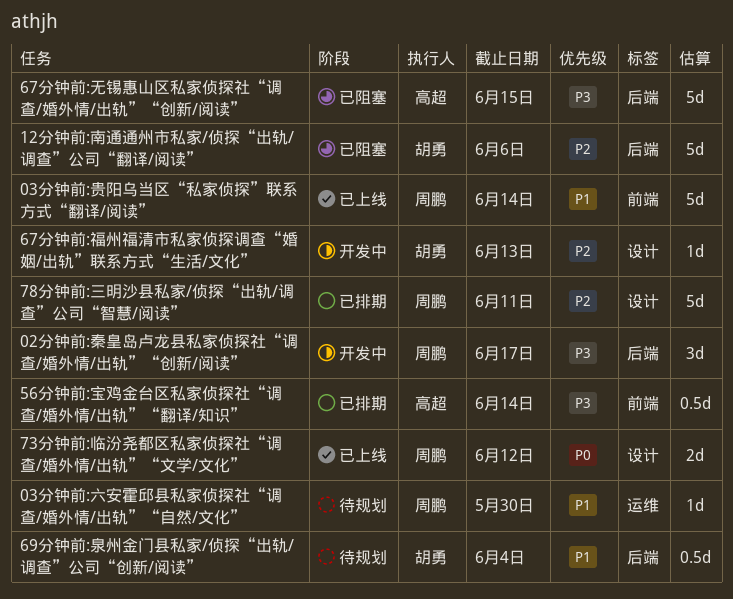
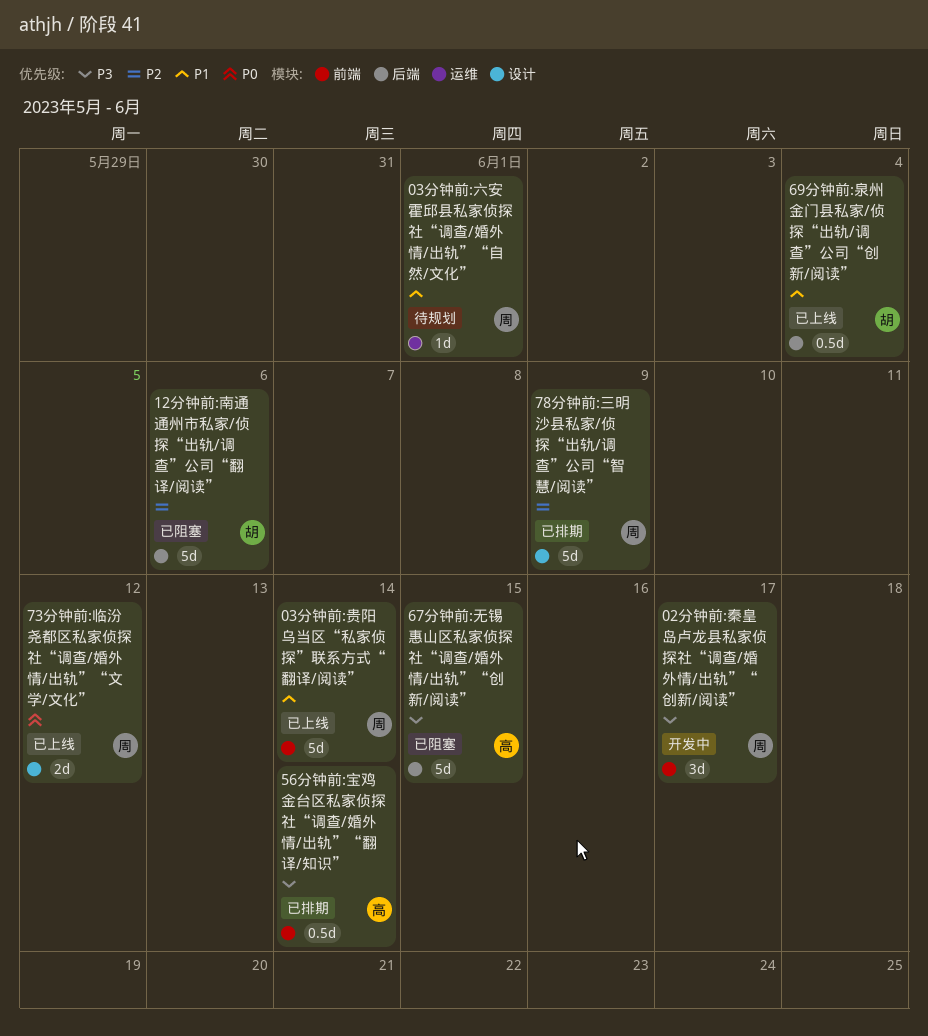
02分钟前:秦皇岛卢龙县私家侦探社“调查/婚外情/出轨”“创新/阅读”, label: 后端 -> 前端
03分钟前:六安霍邱县私家侦探社“调查/婚外情/出轨”“自然/文化”, due: May 30 -> Jun 1
67分钟前:福州福清市私家侦探调查“婚姻/出轨”联系方式“生活/文化”: present -> none
69分钟前:泉州金门县私家/侦探“出轨/调查”公司“创新/阅读”, status: 待规划 -> 已上线
78分钟前:三明沙县私家/侦探“出轨/调查”公司“智慧/阅读”, due: Jun 11 -> Jun 9

